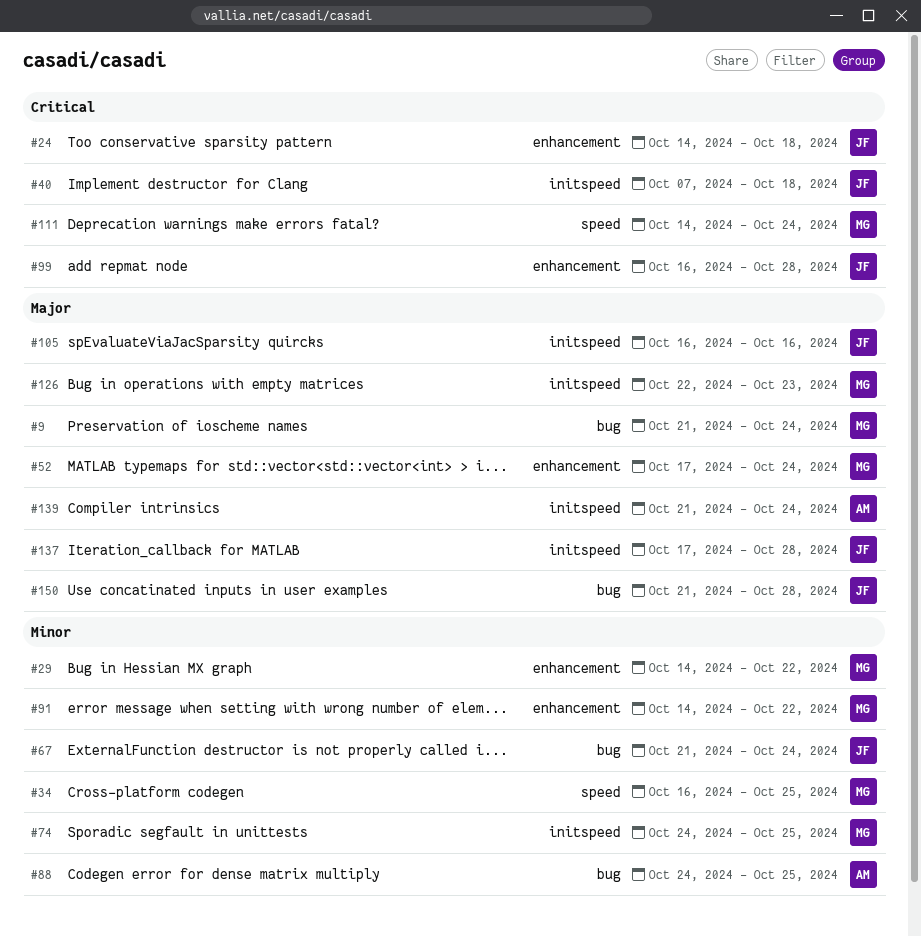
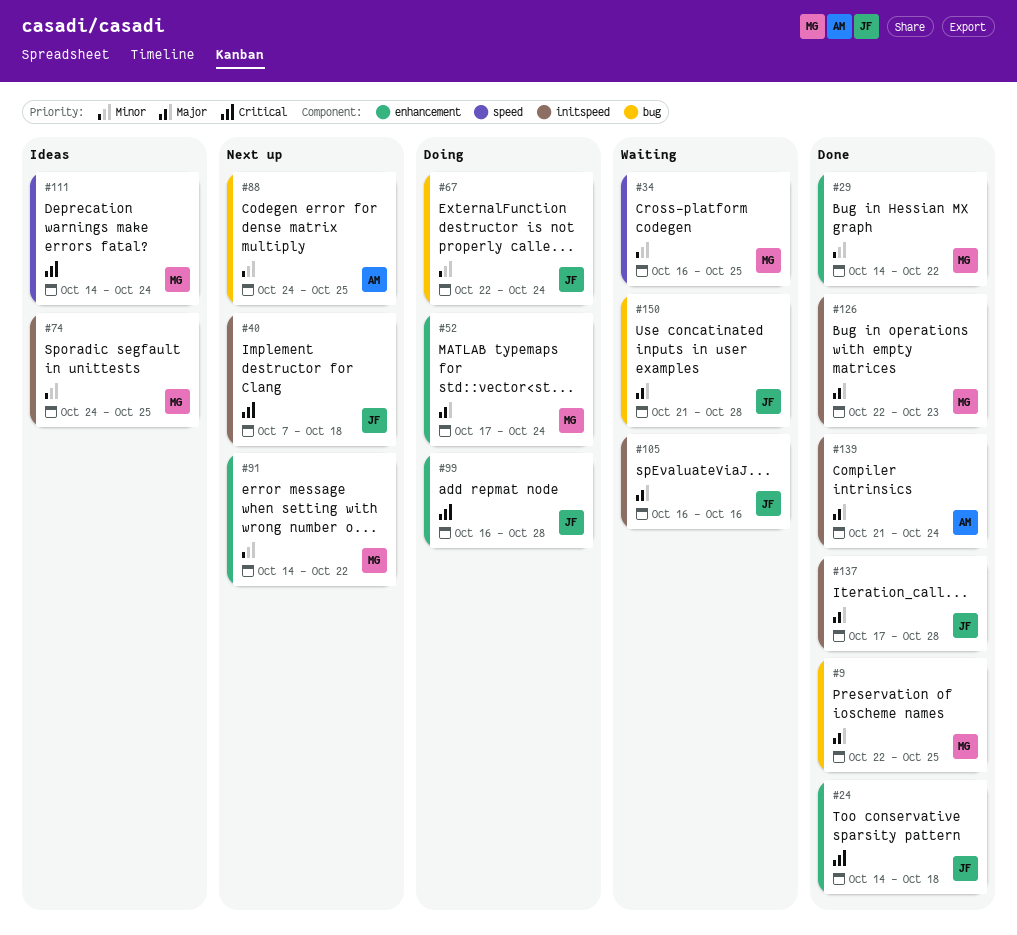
#9, start: Oct 21 -> Oct 22
#9, due: Oct 24 -> Oct 25
#67, start: Oct 21 -> Oct 22

